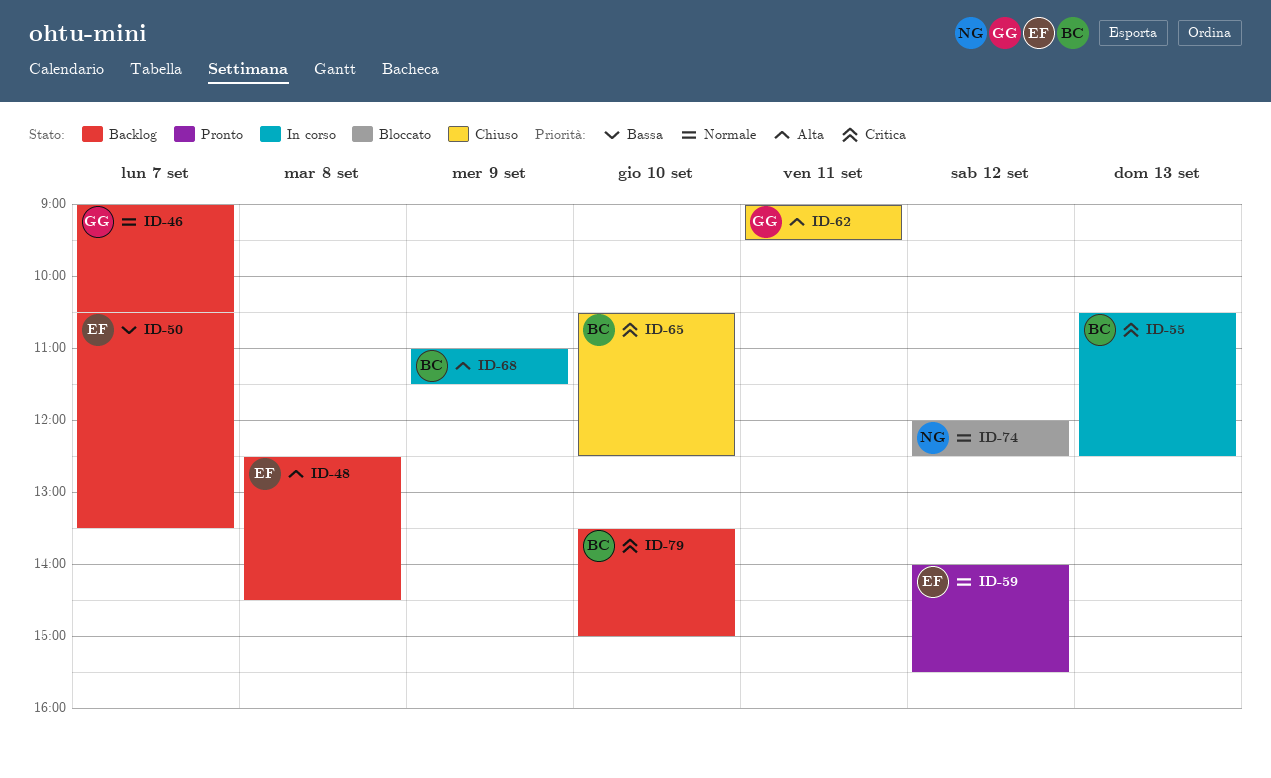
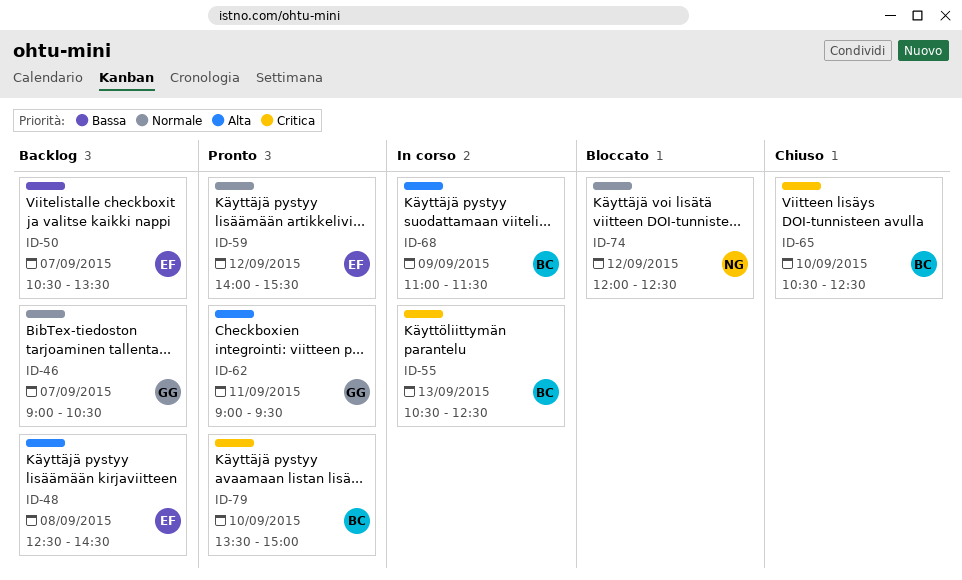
ID-62, status: Chiuso -> Pronto
ID-79, status: Backlog -> Pronto

